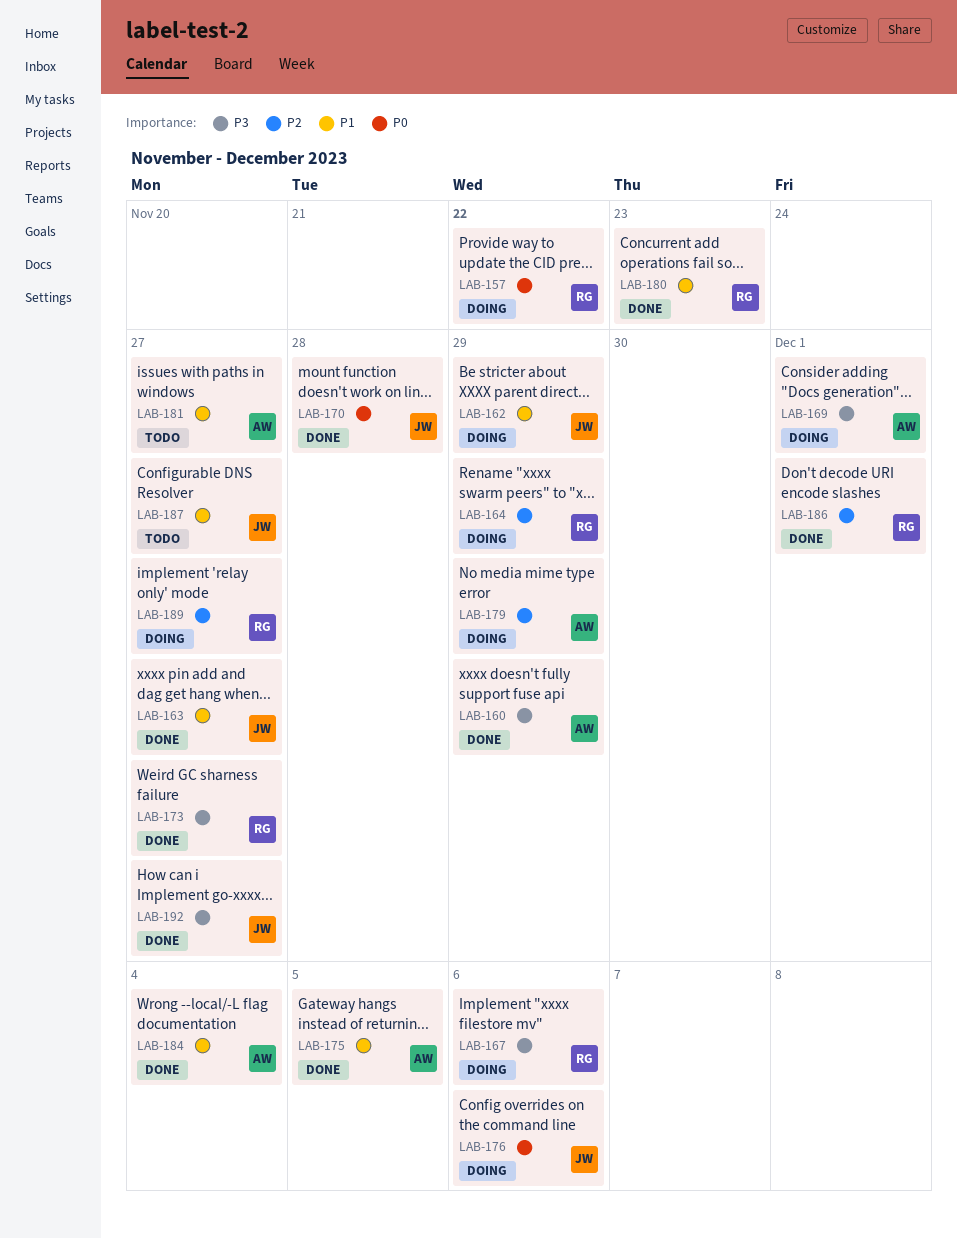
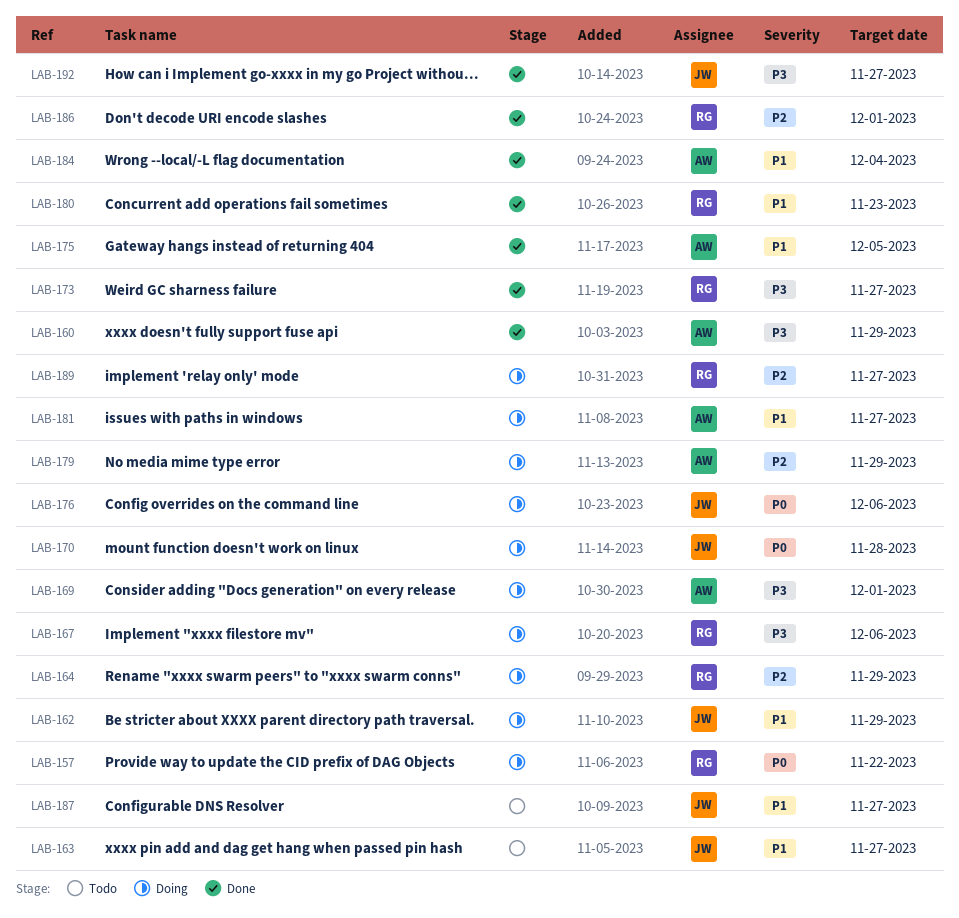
LAB-163, status: Done -> Todo
LAB-170, status: Done -> Doing
LAB-181, status: Todo -> Doing

